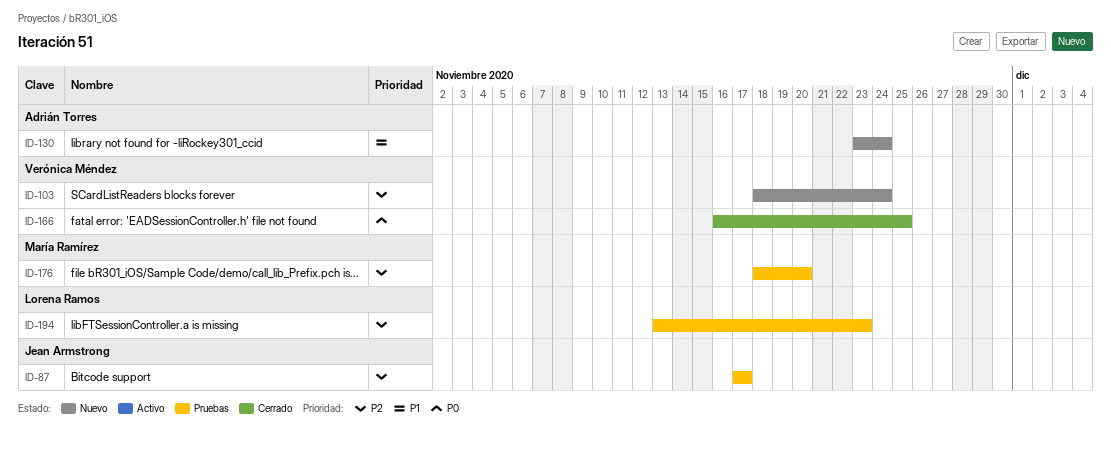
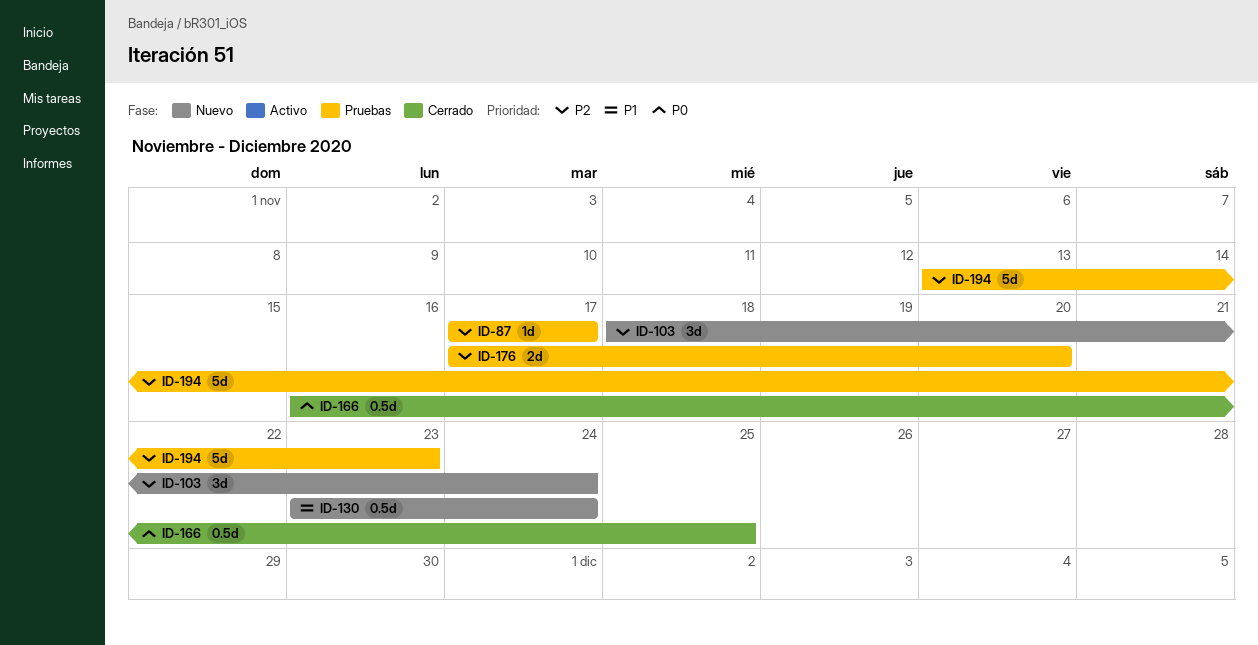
ID-176, start: Nov 18 -> Nov 17

